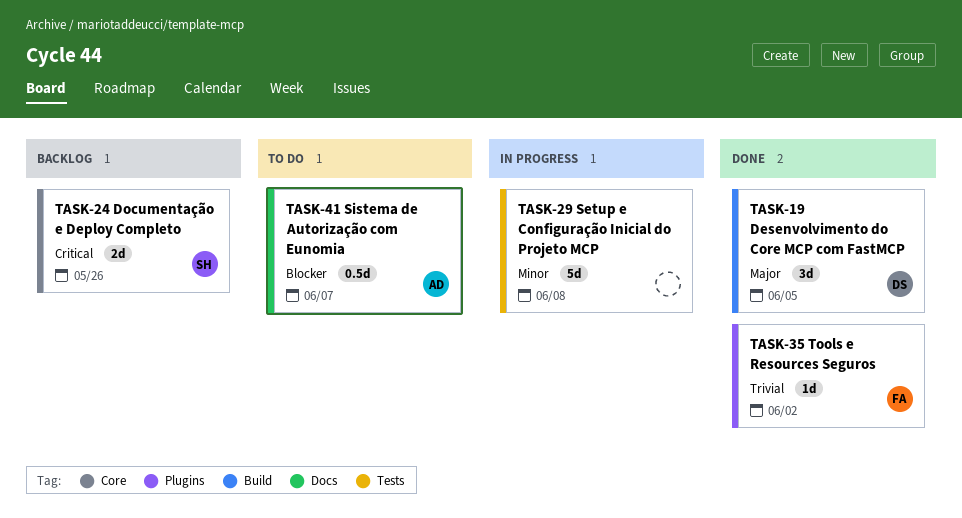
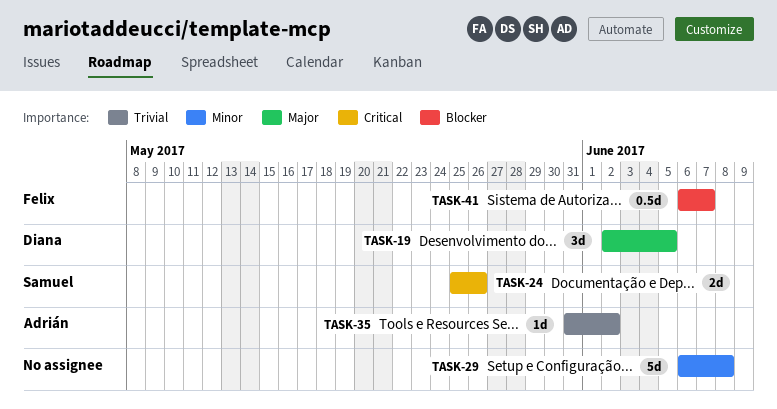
TASK-35, owner: Felix -> Adrián
TASK-41, owner: Adrián -> Felix

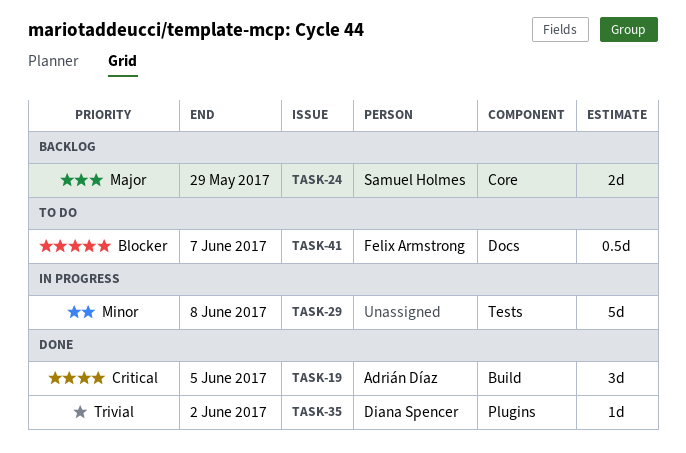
TASK-19, owner: Diana Spencer -> Adrián Díaz
TASK-19, priority: Major -> Critical
TASK-24, priority: Critical -> Major
TASK-24, due: May 26 -> May 29
TASK-35, owner: Adrián Díaz -> Diana Spencer

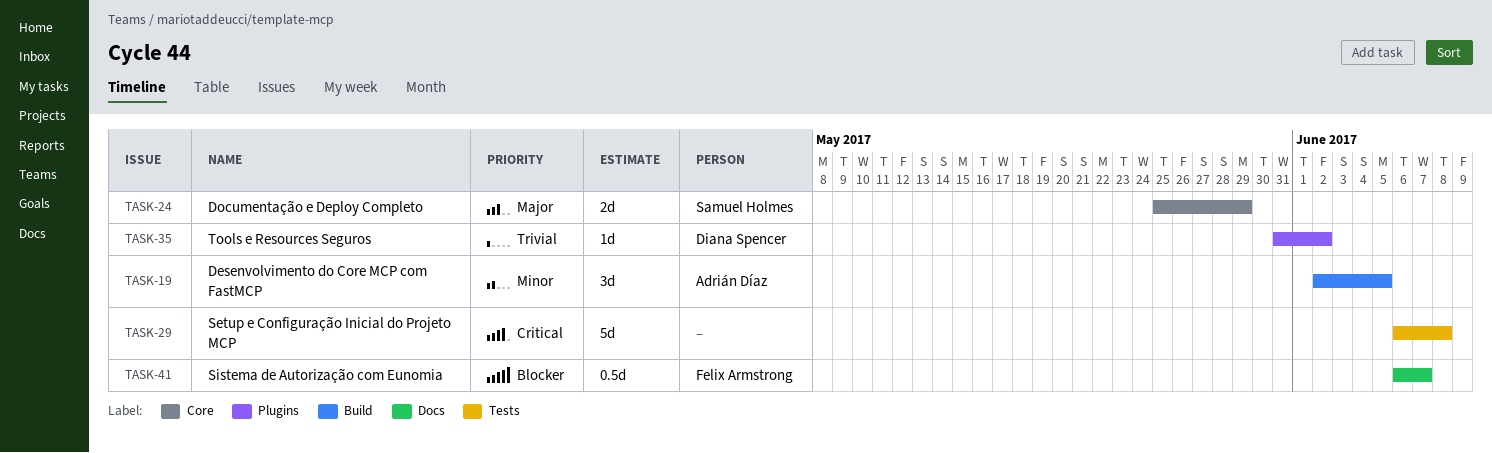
TASK-19, priority: Critical -> Minor
TASK-29, priority: Minor -> Critical

